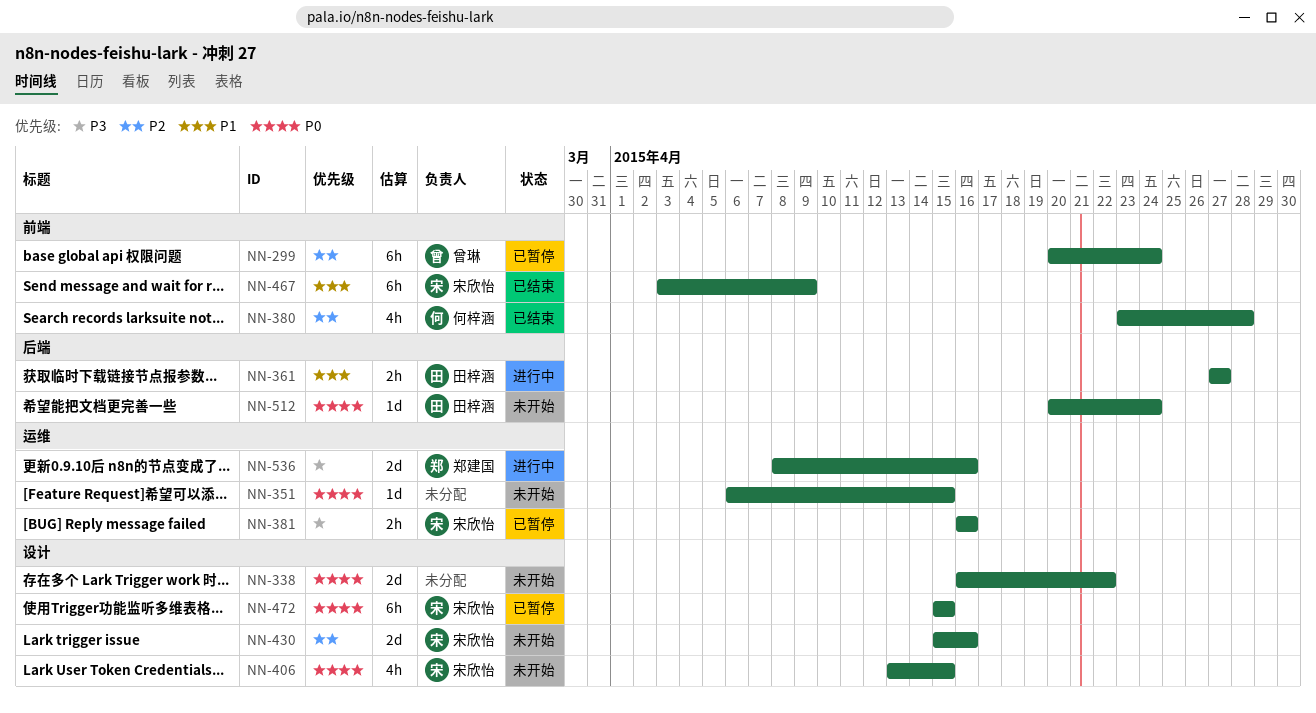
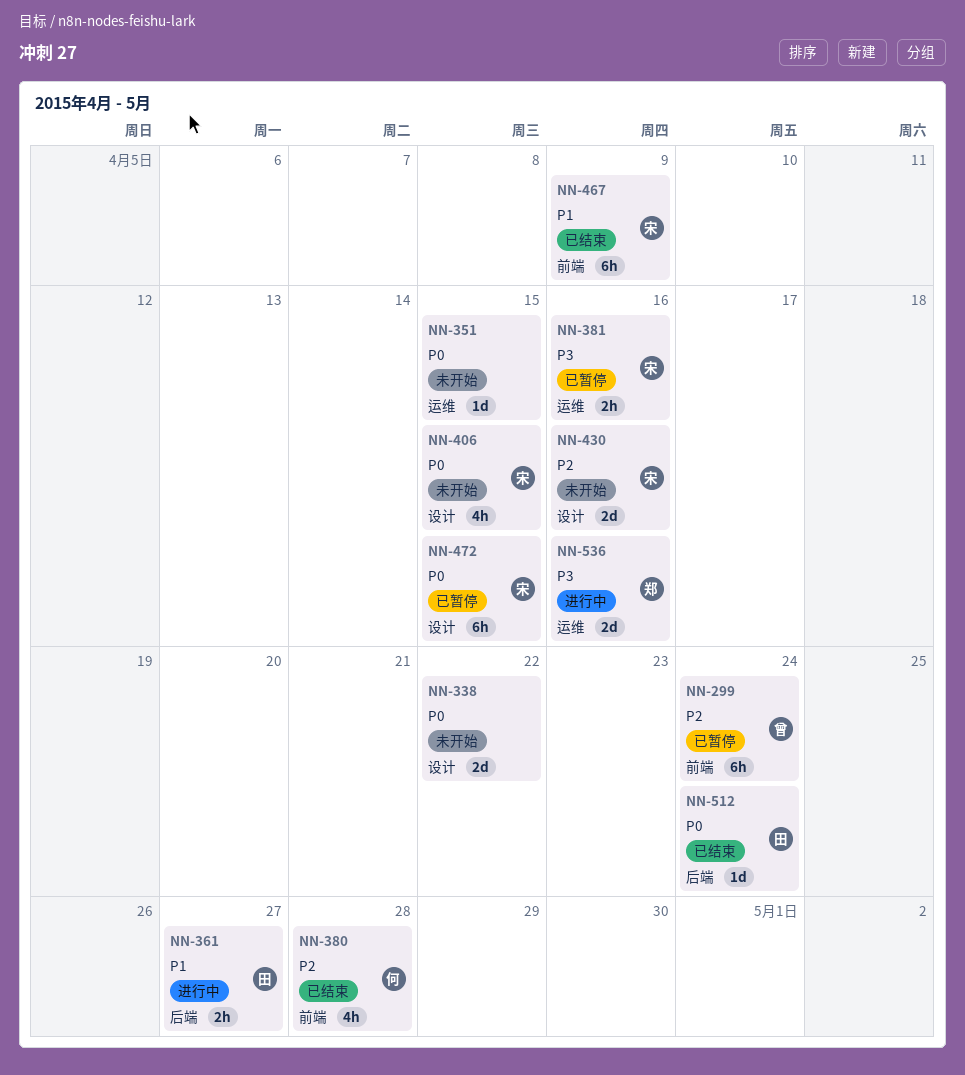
NN-512, status: 未开始 -> 已结束

